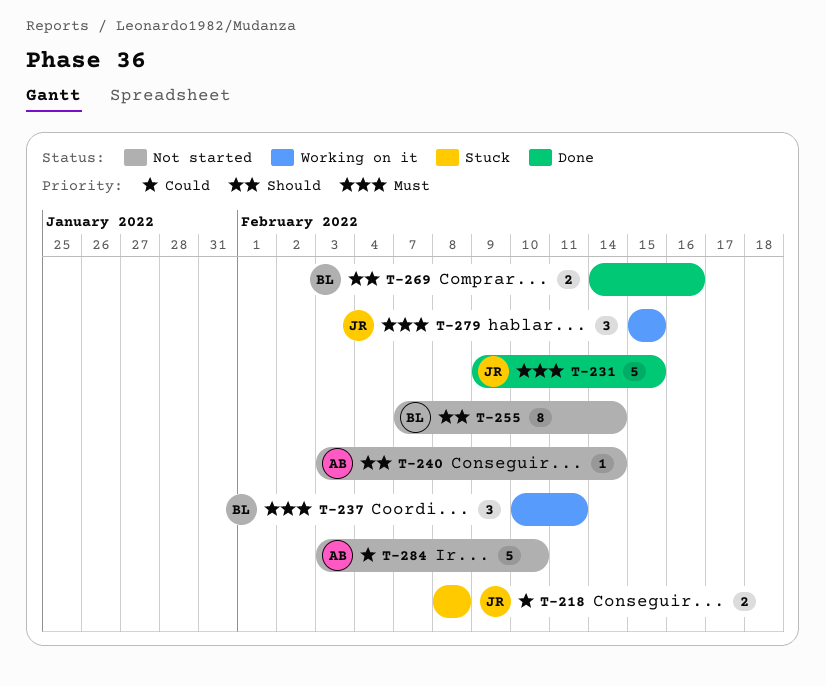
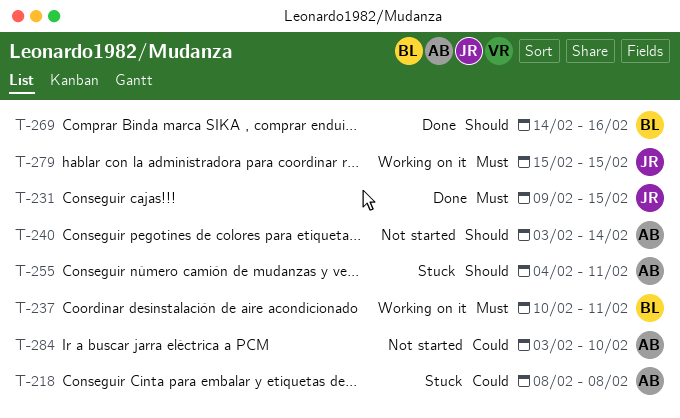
T-218, owner: JR -> AB
T-255, status: Not started -> Stuck
T-255, owner: BL -> AB
T-255, start: Feb 7 -> Feb 4
T-255, due: Feb 14 -> Feb 11

